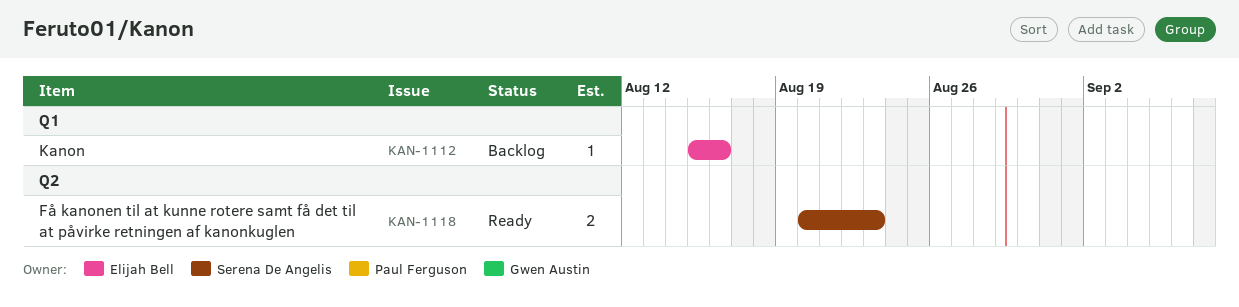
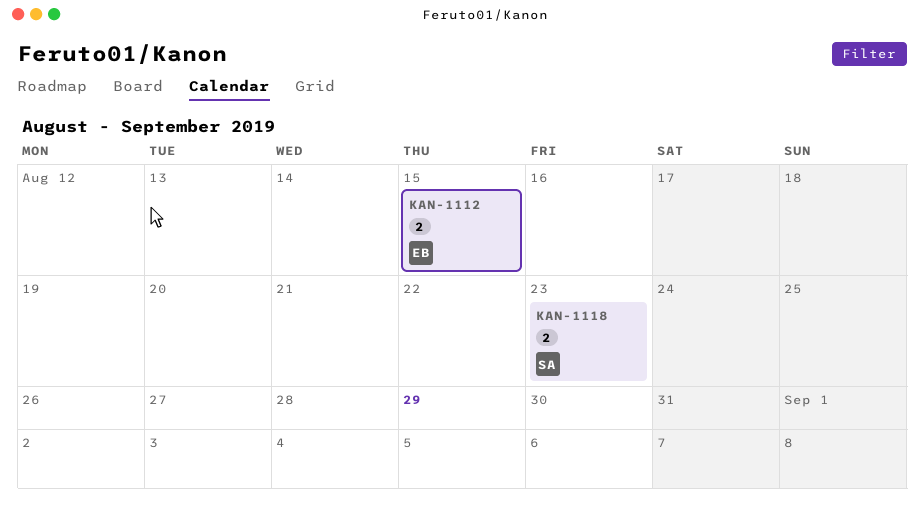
KAN-1112, estimate: 1 -> 2
KAN-1112, due: Aug 16 -> Aug 15

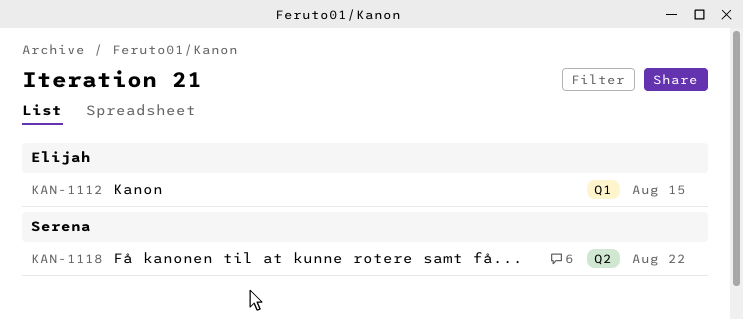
KAN-1118, due: Aug 23 -> Aug 22

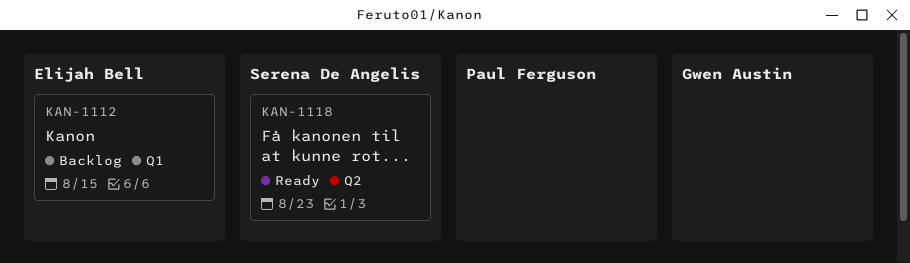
KAN-1118, due: Aug 22 -> Aug 23

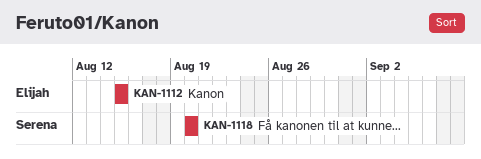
KAN-1118, due: Aug 23 -> Aug 20

